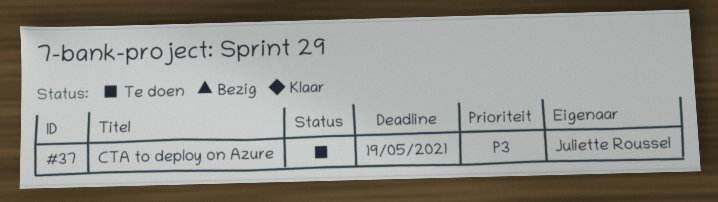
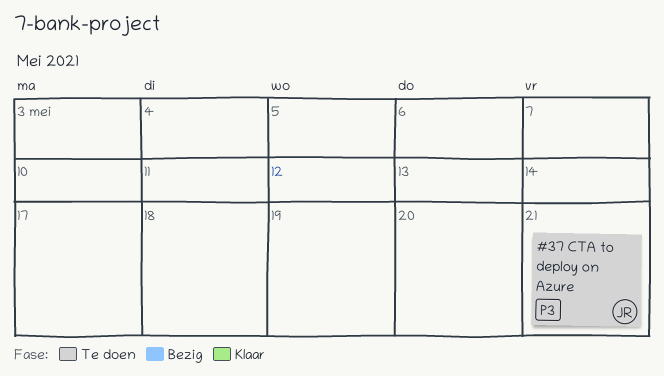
#37, due: May 19 -> May 21

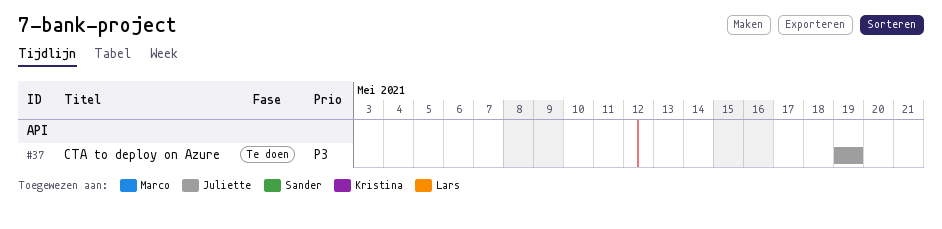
#37, due: May 21 -> May 19

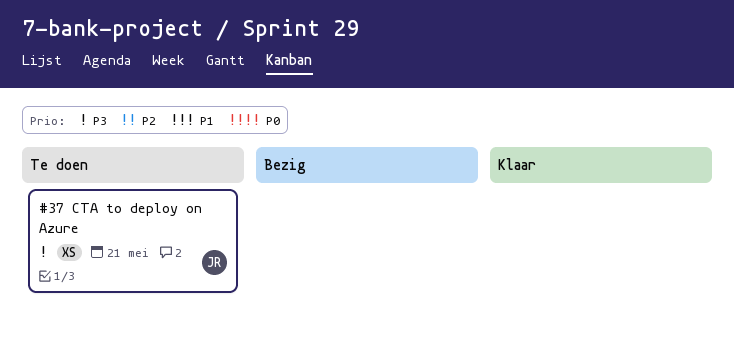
#37, due: May 19 -> May 21

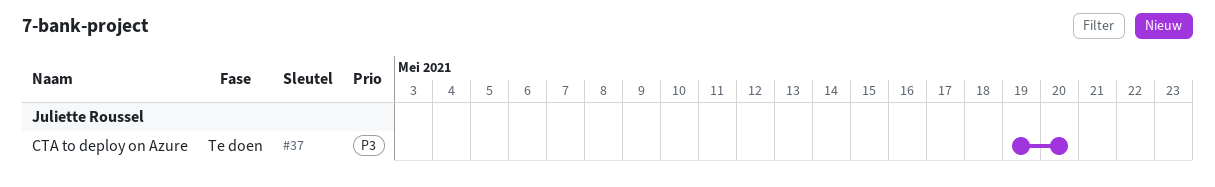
#37, due: May 21 -> May 20

